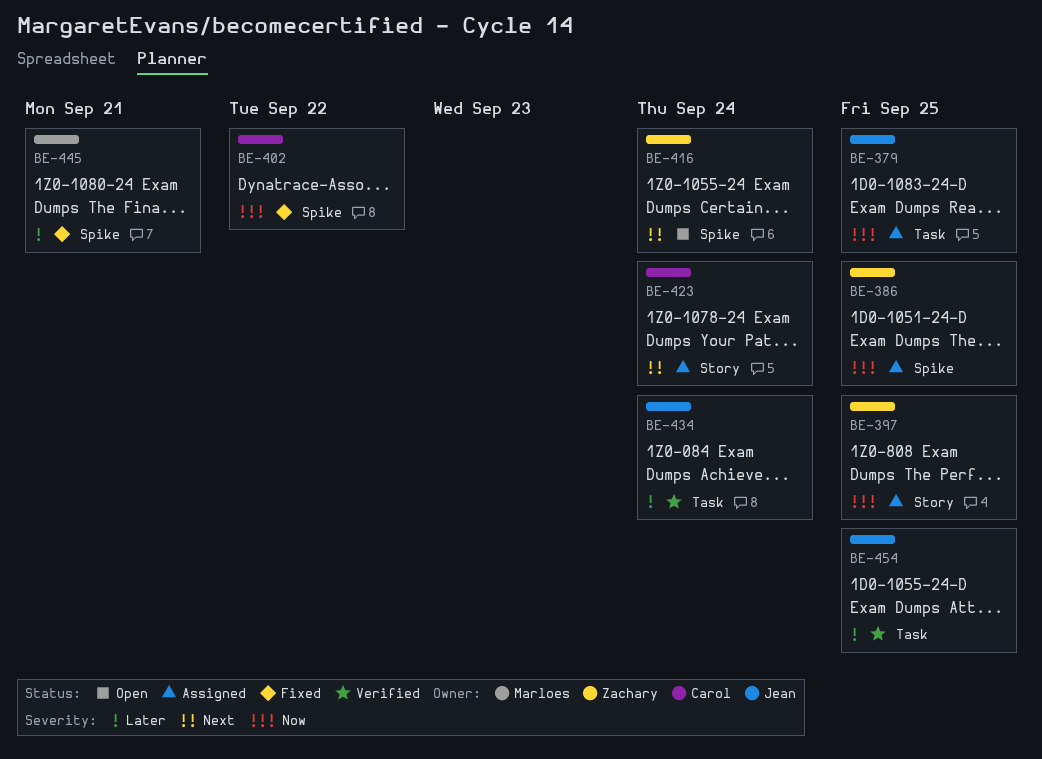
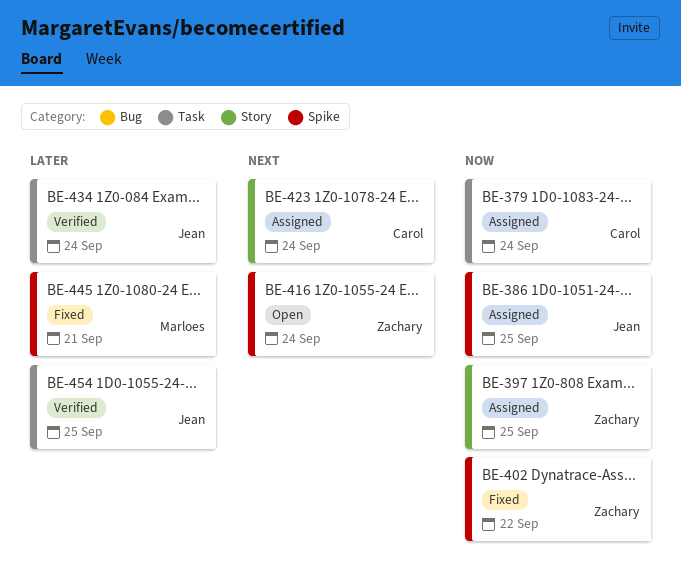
BE-379, owner: Jean -> Carol
BE-379, due: Sep 25 -> Sep 24
BE-386, owner: Zachary -> Jean
BE-402, owner: Carol -> Zachary

